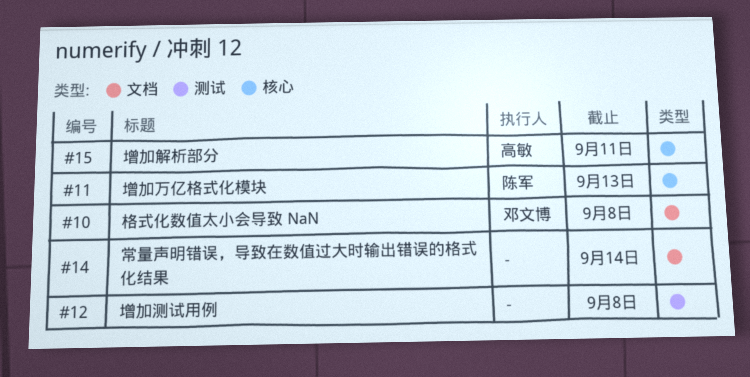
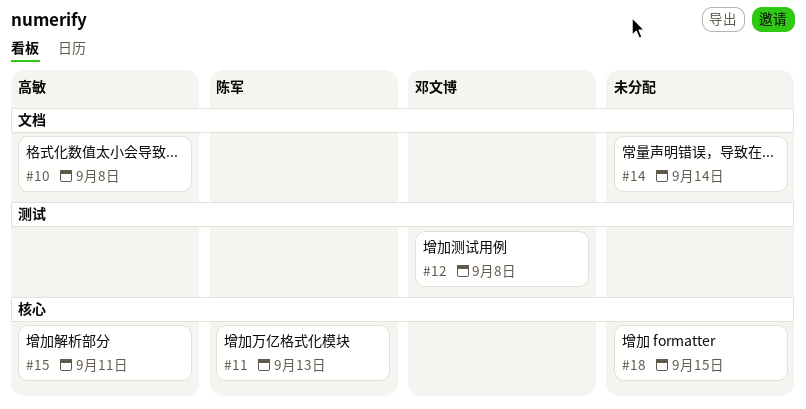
#10, owner: 邓文博 -> 高敏
#12, owner: none -> 邓文博
#18: none -> present

